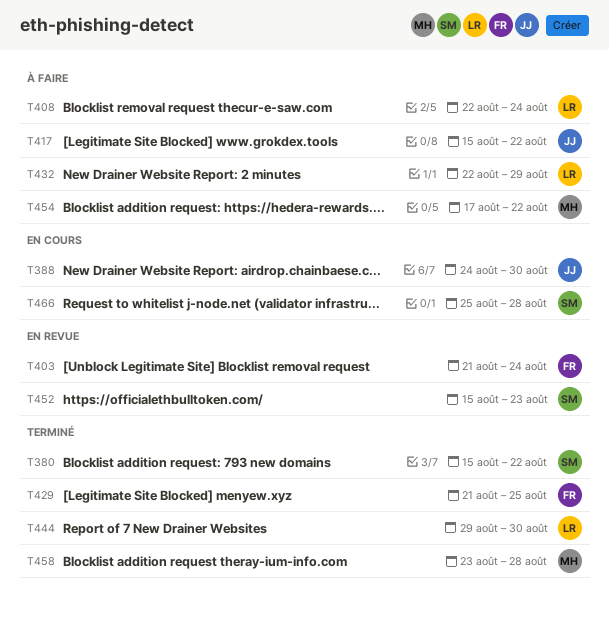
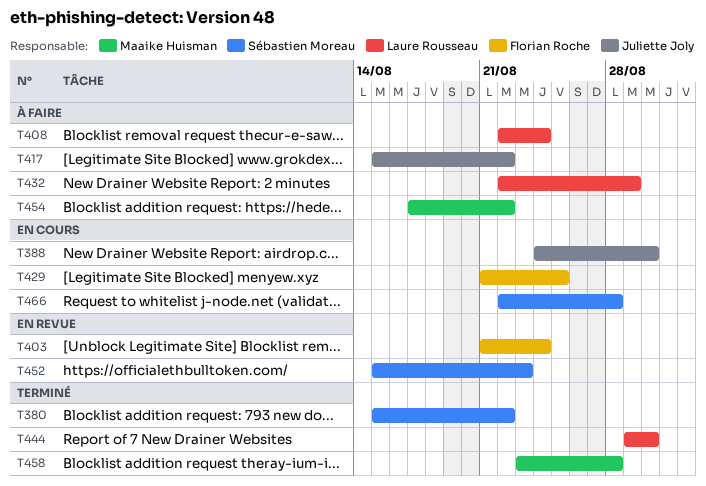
T429, status: Terminé -> En cours
T466, start: Aug 25 -> Aug 22

